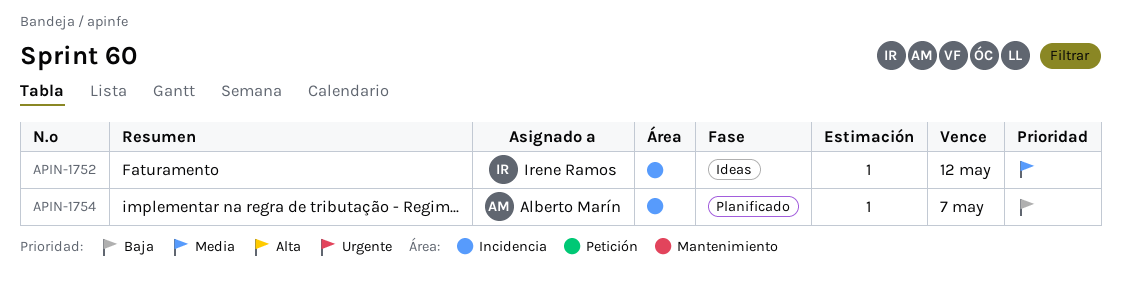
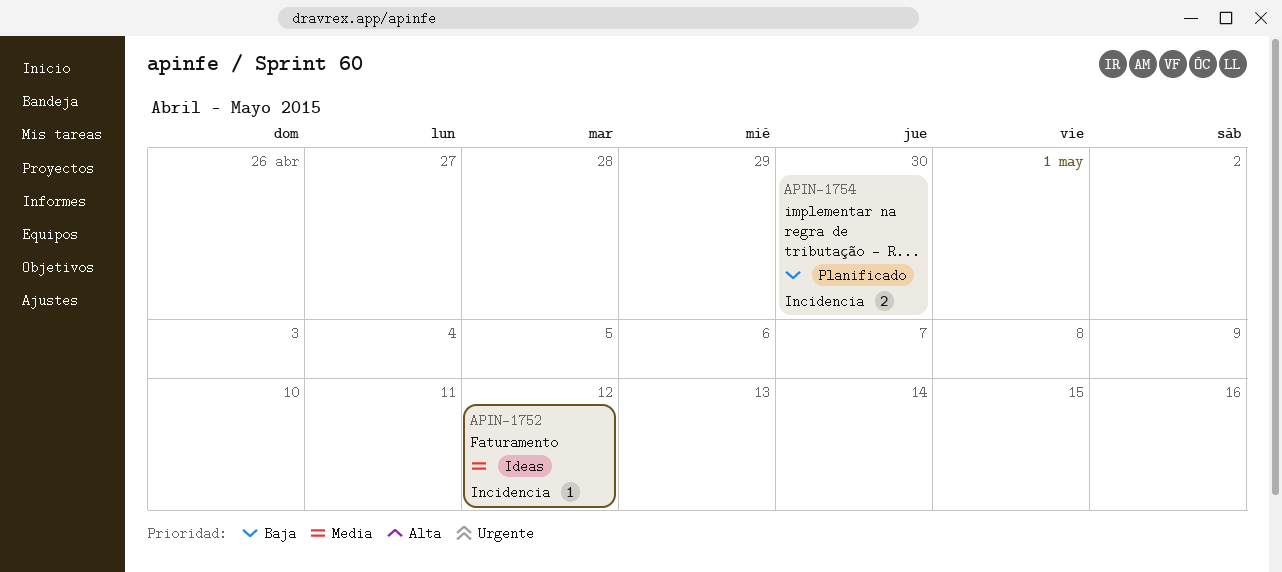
APIN-1754, estimate: 1 -> 2
APIN-1754, due: May 7 -> Apr 30

